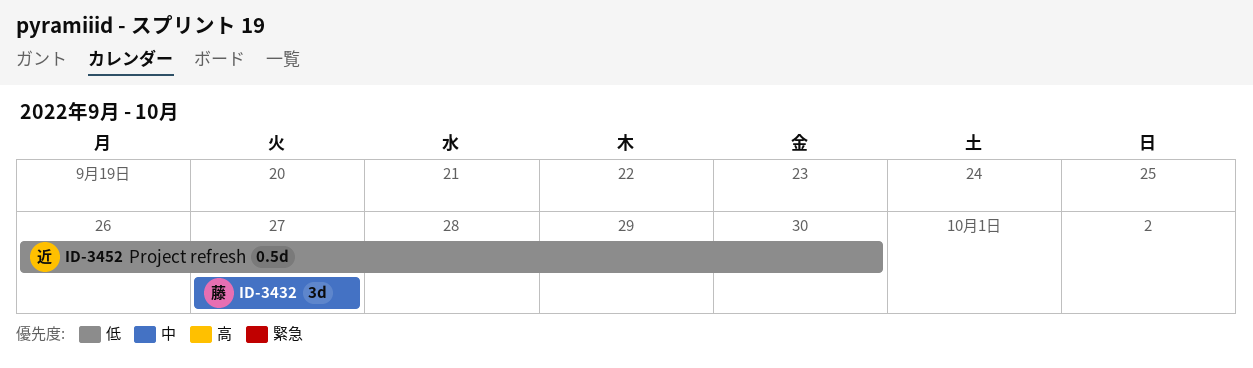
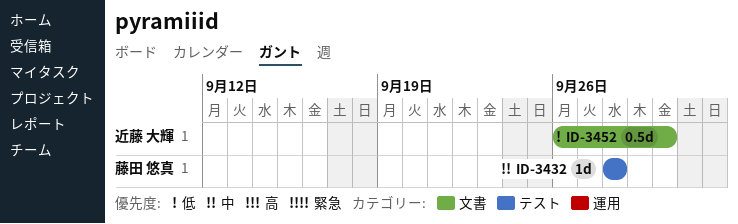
ID-3432, estimate: 3d -> 1d
ID-3432, start: Sep 27 -> Sep 28
ID-3432, due: Sep 27 -> Sep 28

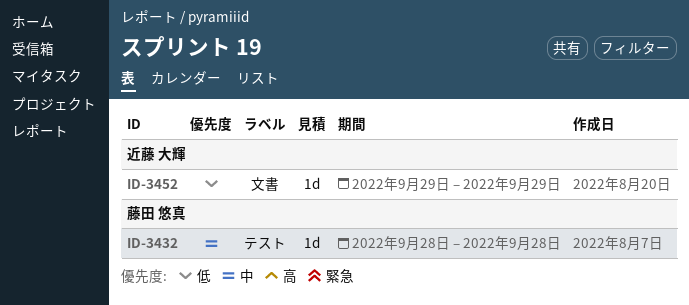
ID-3452, estimate: 0.5d -> 1d
ID-3452, start: Sep 26 -> Sep 29
ID-3452, due: Sep 30 -> Sep 29

